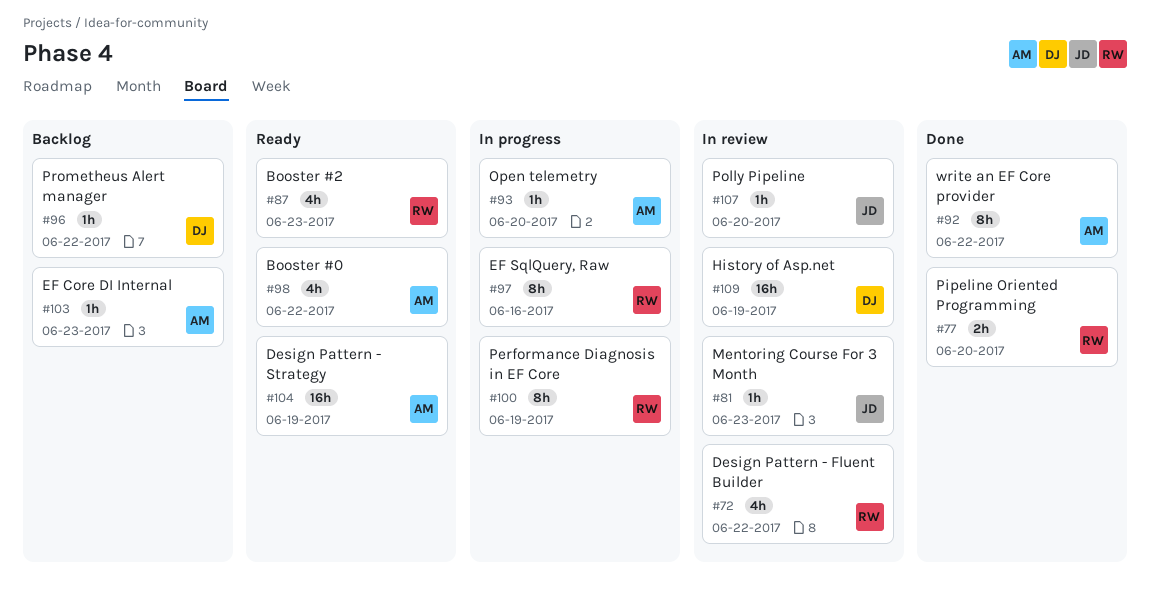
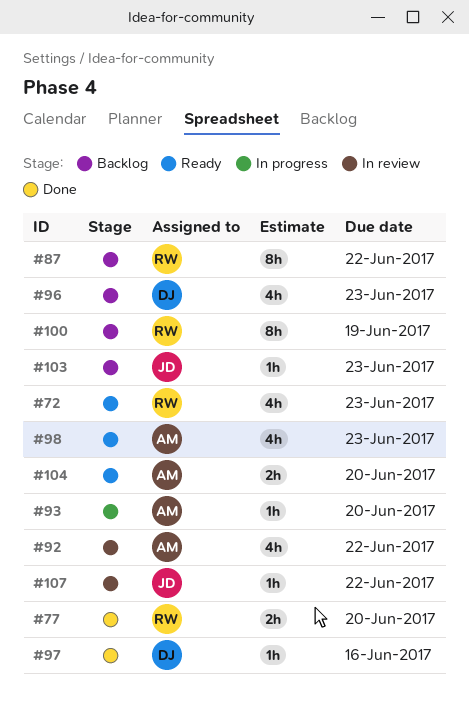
#72, status: In review -> Ready
#72, due: Jun 22 -> Jun 23
#81: present -> none
#87, status: Ready -> Backlog
#87, estimate: 4h -> 8h
#87, due: Jun 23 -> Jun 22
#92, status: Done -> In review
#92, estimate: 8h -> 4h
#96, estimate: 1h -> 4h
#96, due: Jun 22 -> Jun 23
#97, status: In progress -> Done
#97, owner: RW -> DJ
#97, estimate: 8h -> 1h
#98, due: Jun 22 -> Jun 23
#100, status: In progress -> Backlog
#103, owner: AM -> JD
#104, estimate: 16h -> 2h
#104, due: Jun 19 -> Jun 20
#107, due: Jun 20 -> Jun 22
#109: present -> none

